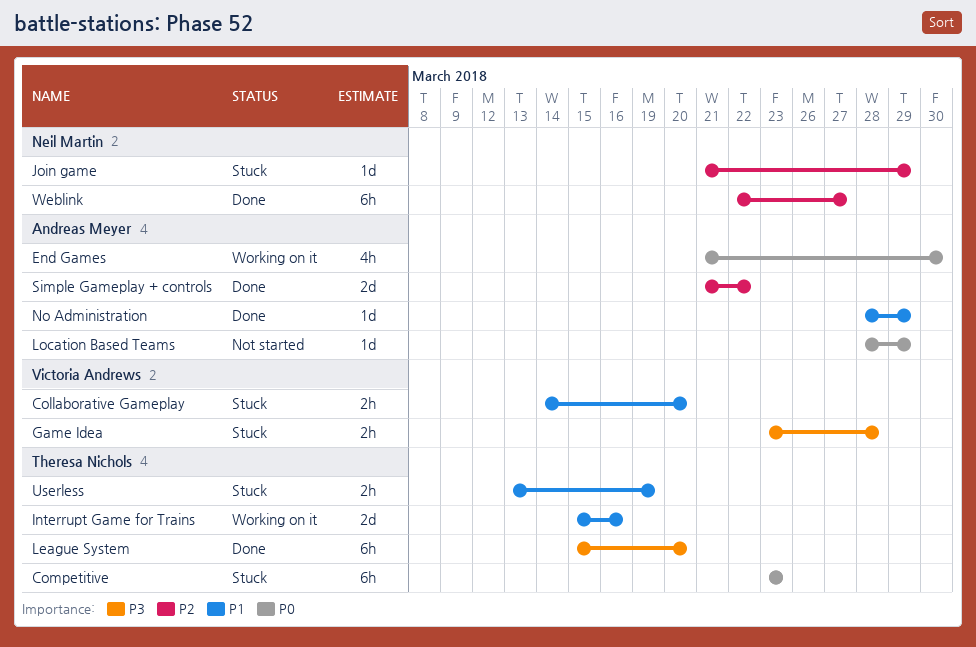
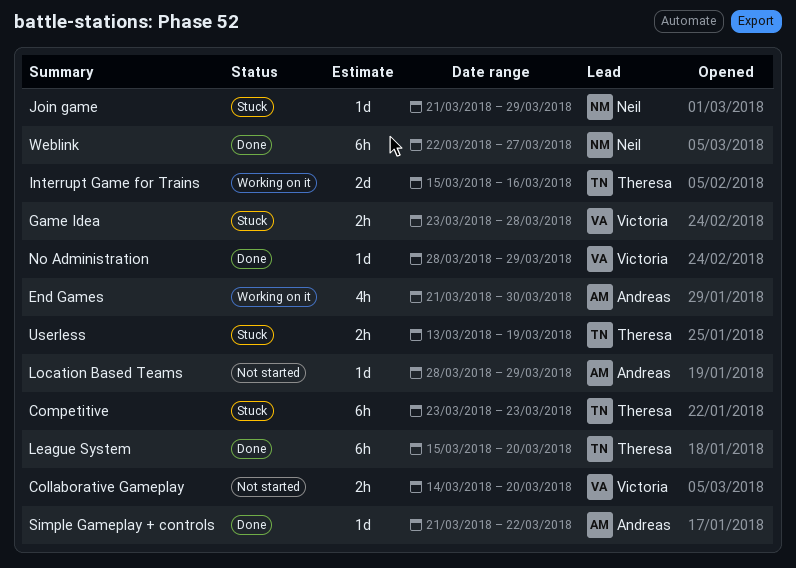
Collaborative Gameplay, status: Stuck -> Not started
No Administration, owner: Andreas Meyer -> Victoria Andrews
Simple Gameplay + controls, estimate: 2d -> 1d

